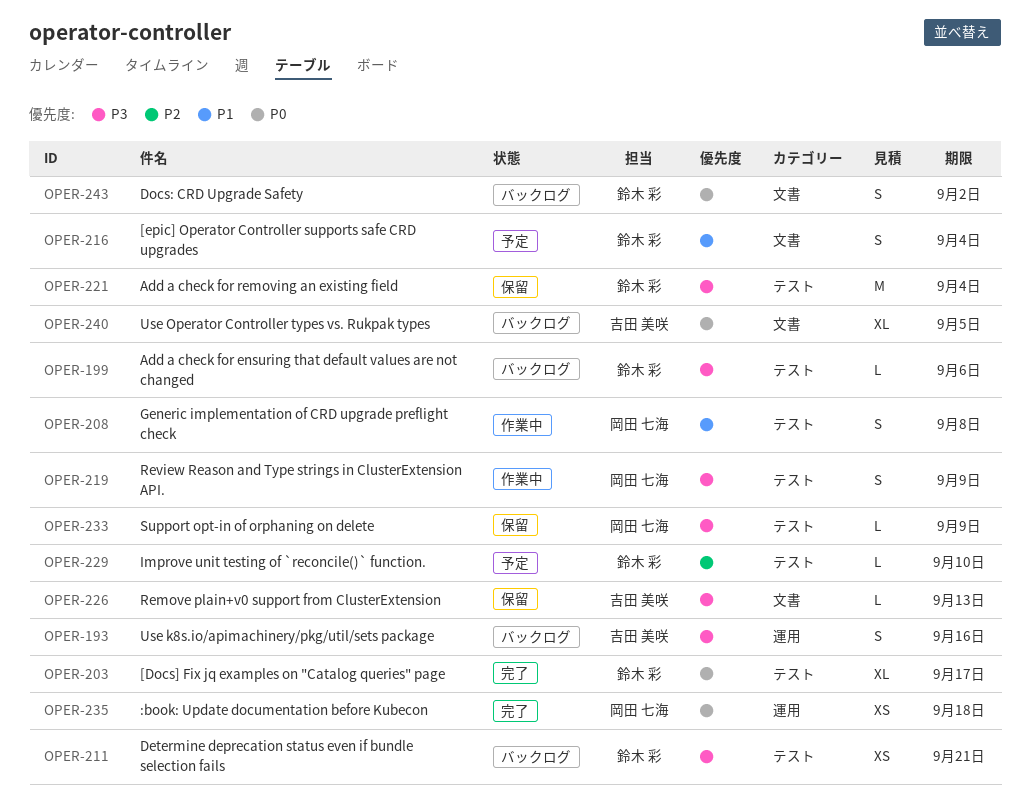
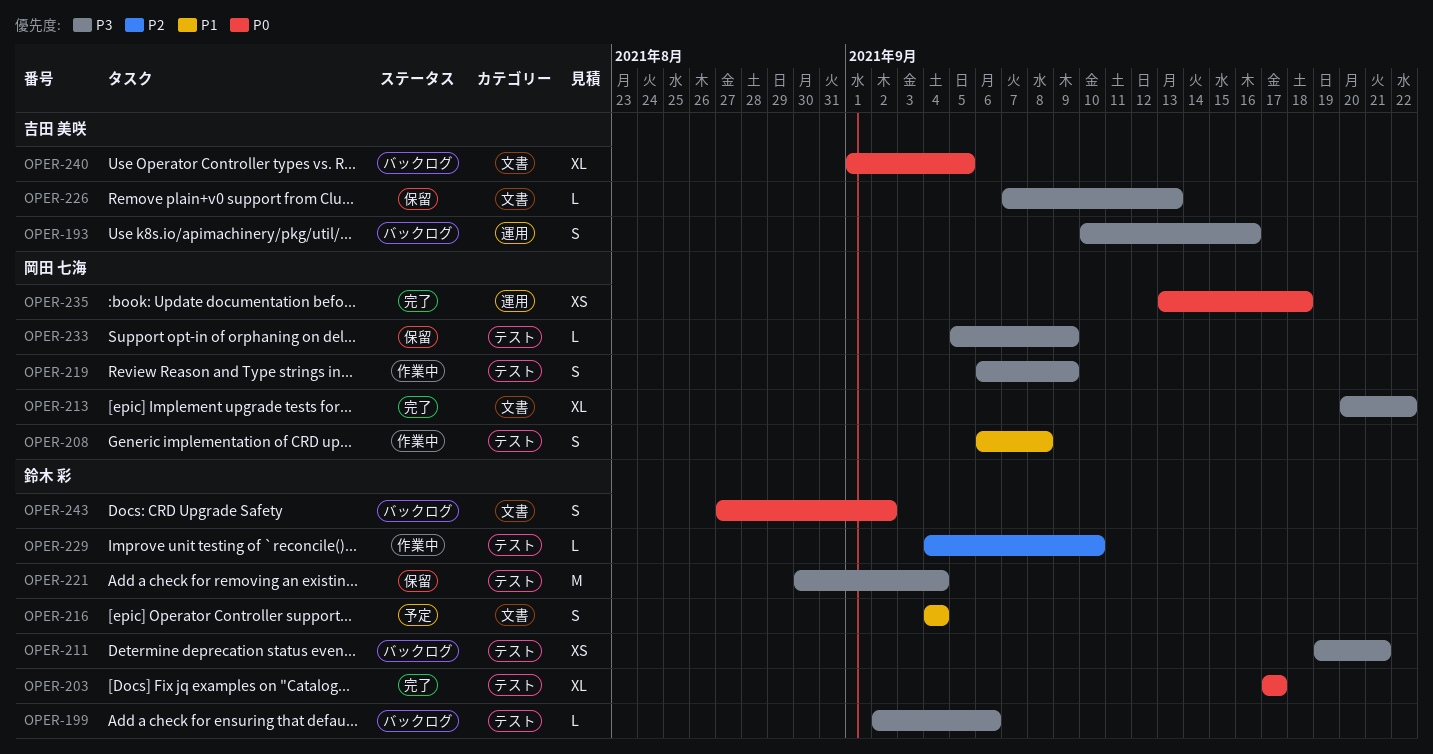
OPER-213: none -> present
OPER-229, status: 予定 -> 作業中

